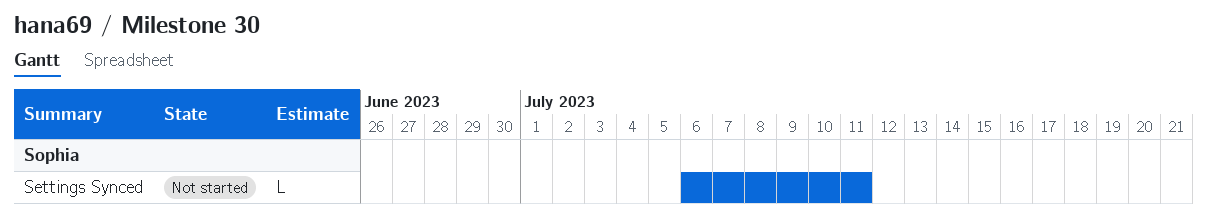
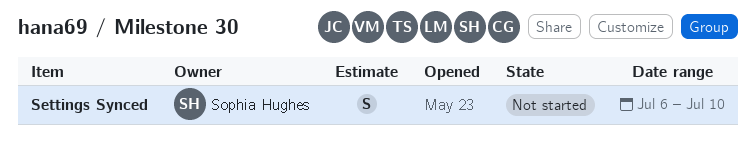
Settings Synced, estimate: L -> S
Settings Synced, due: Jul 11 -> Jul 10

